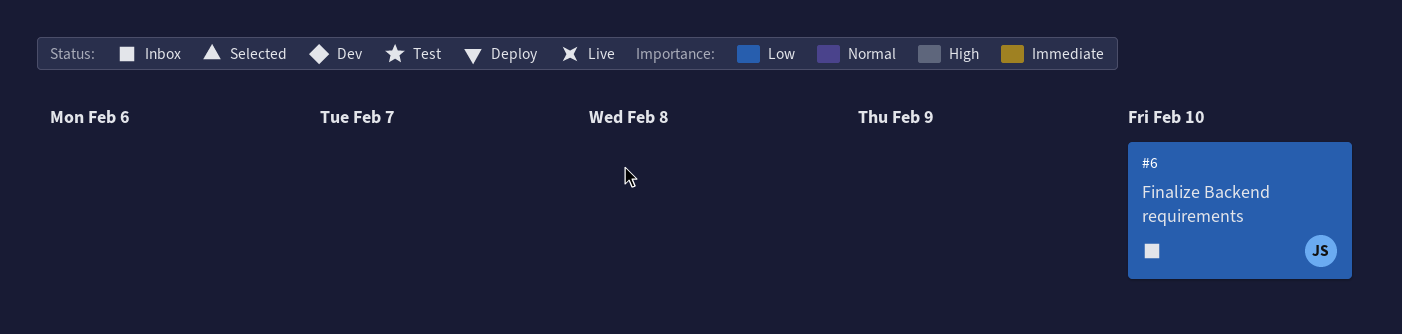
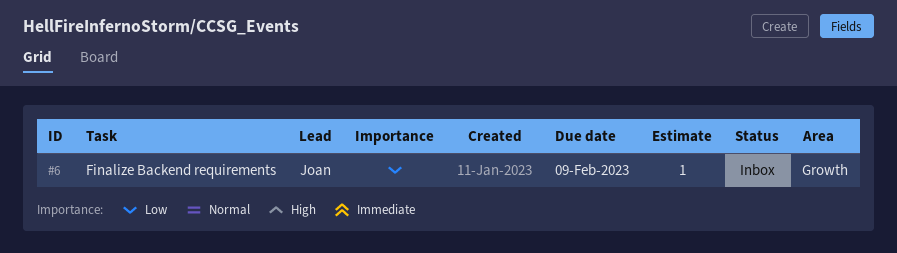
#6, due: Feb 10 -> Feb 9

